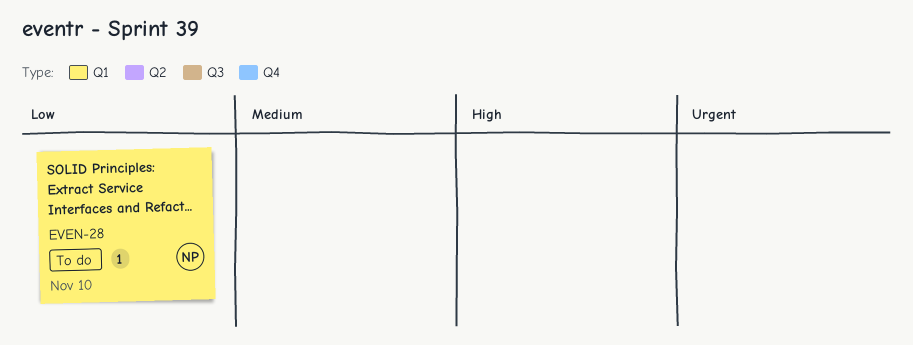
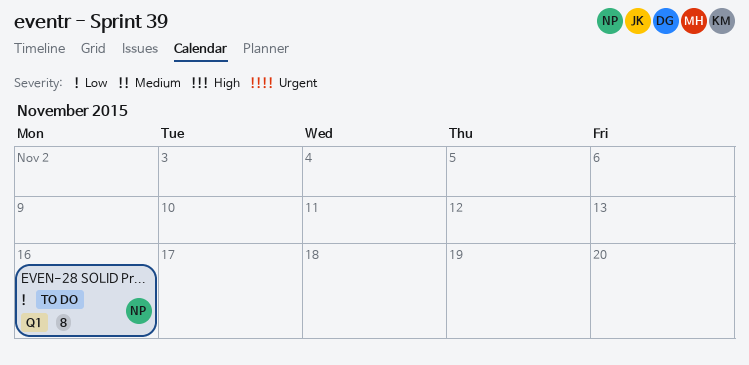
EVEN-28, estimate: 1 -> 8
EVEN-28, due: Nov 10 -> Nov 16

